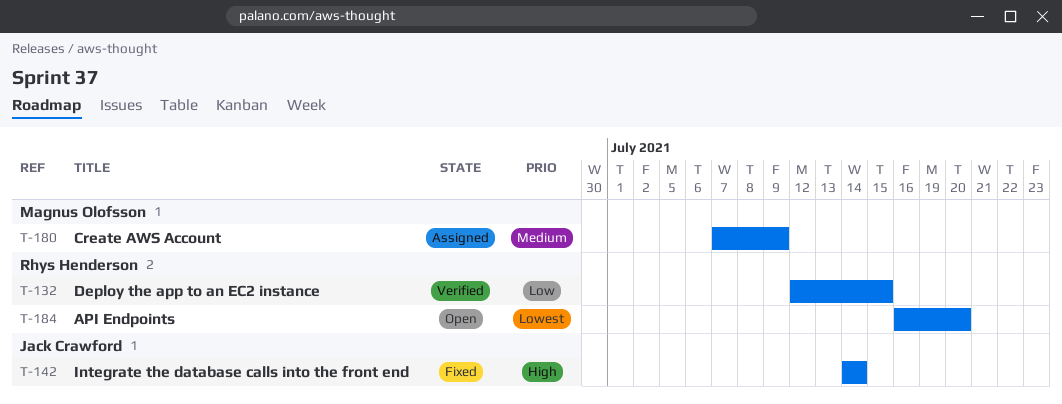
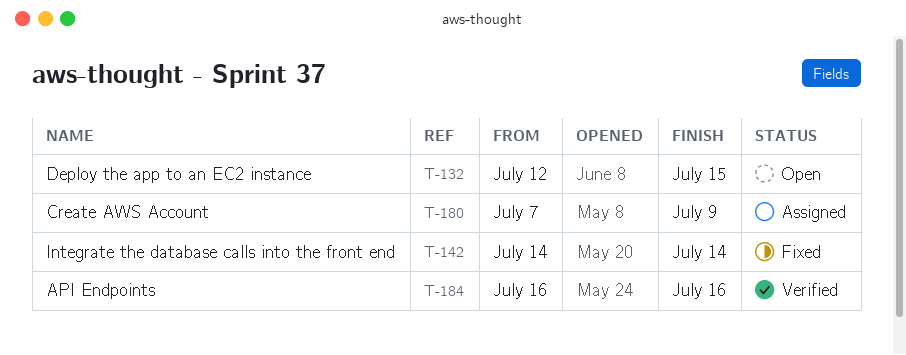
T-132, status: Verified -> Open
T-184, status: Open -> Verified
T-184, due: Jul 20 -> Jul 16

